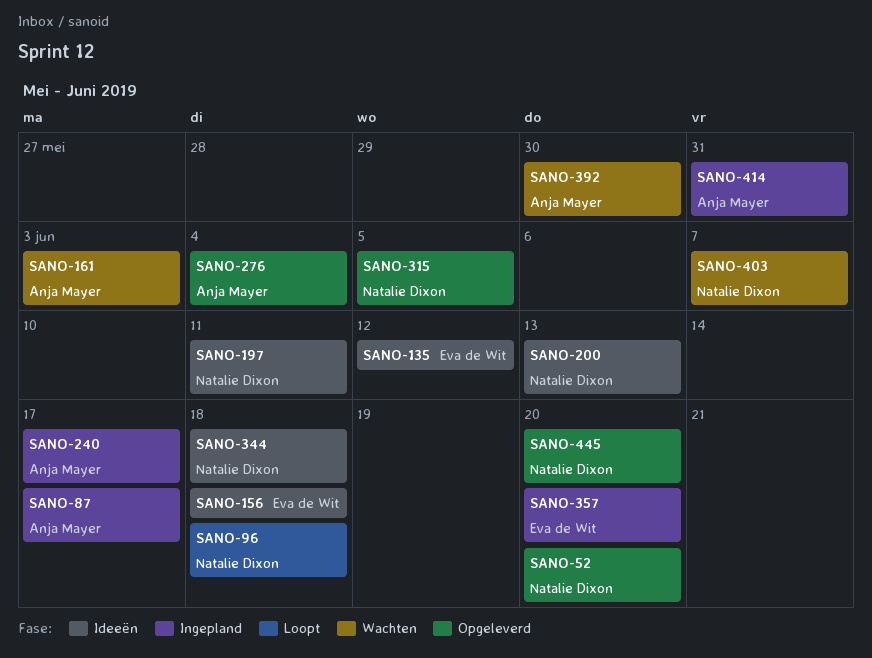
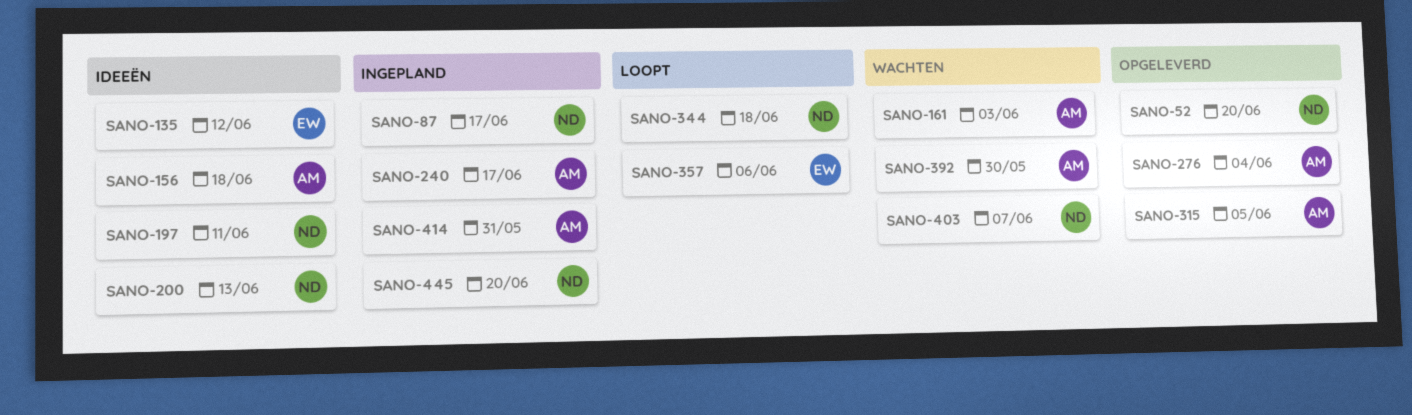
SANO-87, owner: Anja Mayer -> Natalie Dixon
SANO-96: present -> none
SANO-156, owner: Eva de Wit -> Anja Mayer
SANO-315, owner: Natalie Dixon -> Anja Mayer
SANO-344, status: Ideeën -> Loopt
SANO-357, status: Ingepland -> Loopt
SANO-357, due: Jun 20 -> Jun 6
SANO-445, status: Opgeleverd -> Ingepland

